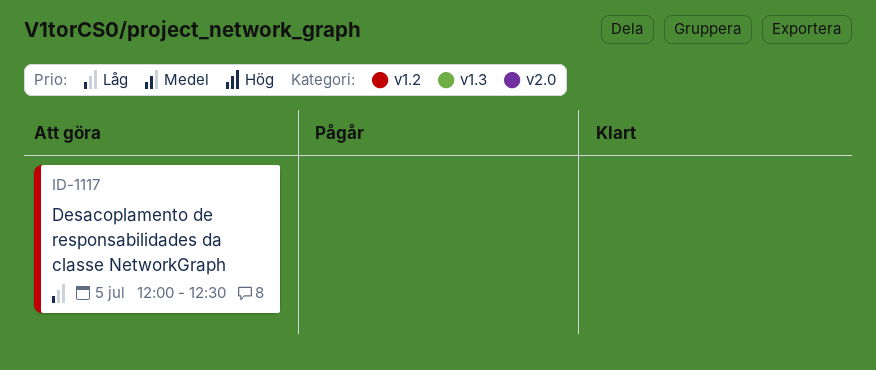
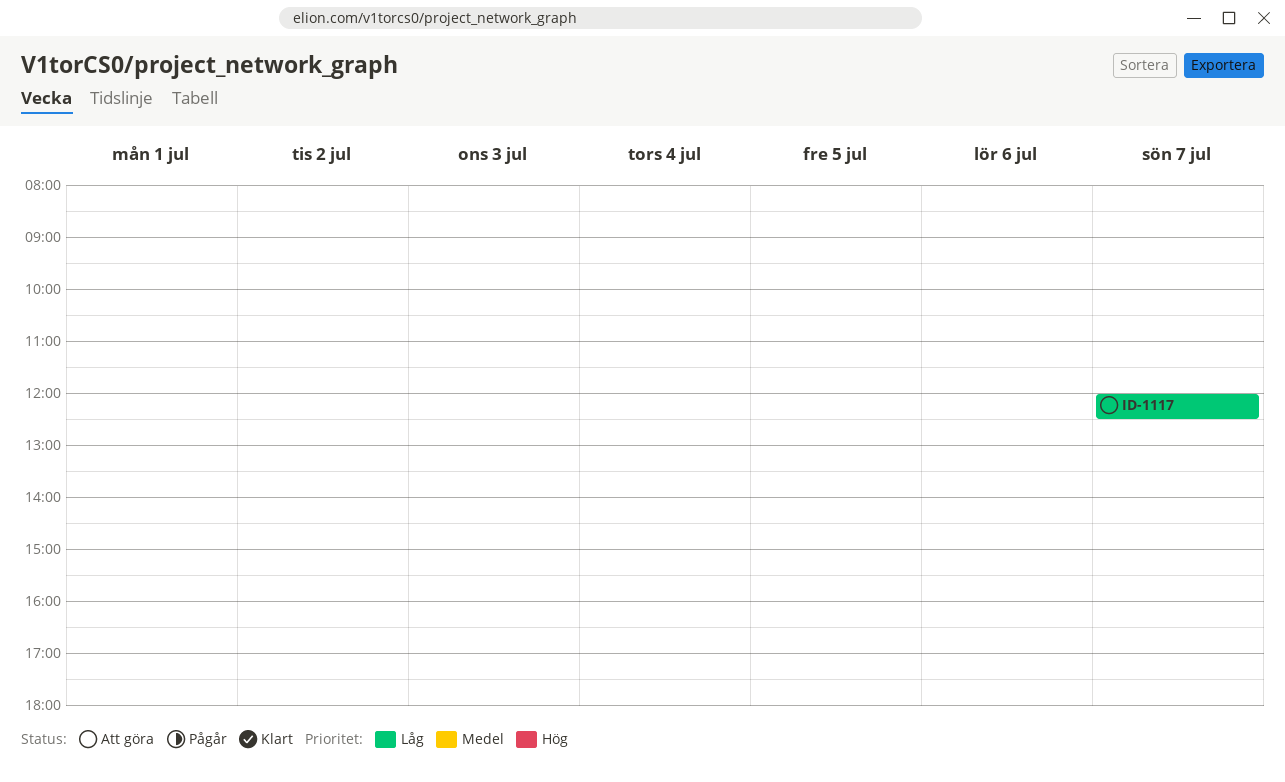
ID-1117, day: Jul 5 -> Jul 7

